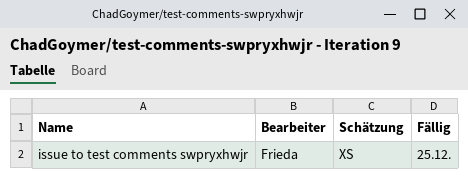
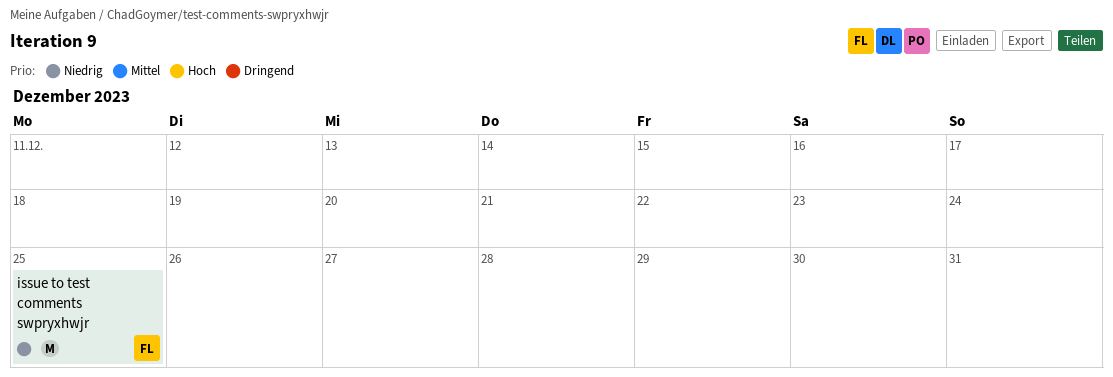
issue to test comments swpryxhwjr, estimate: XS -> M

